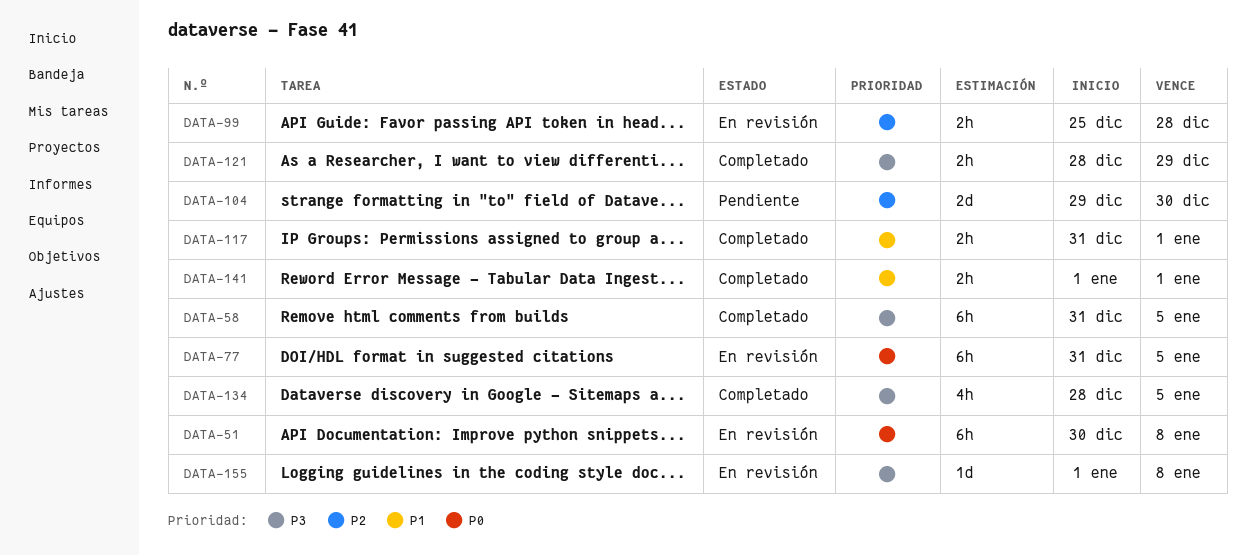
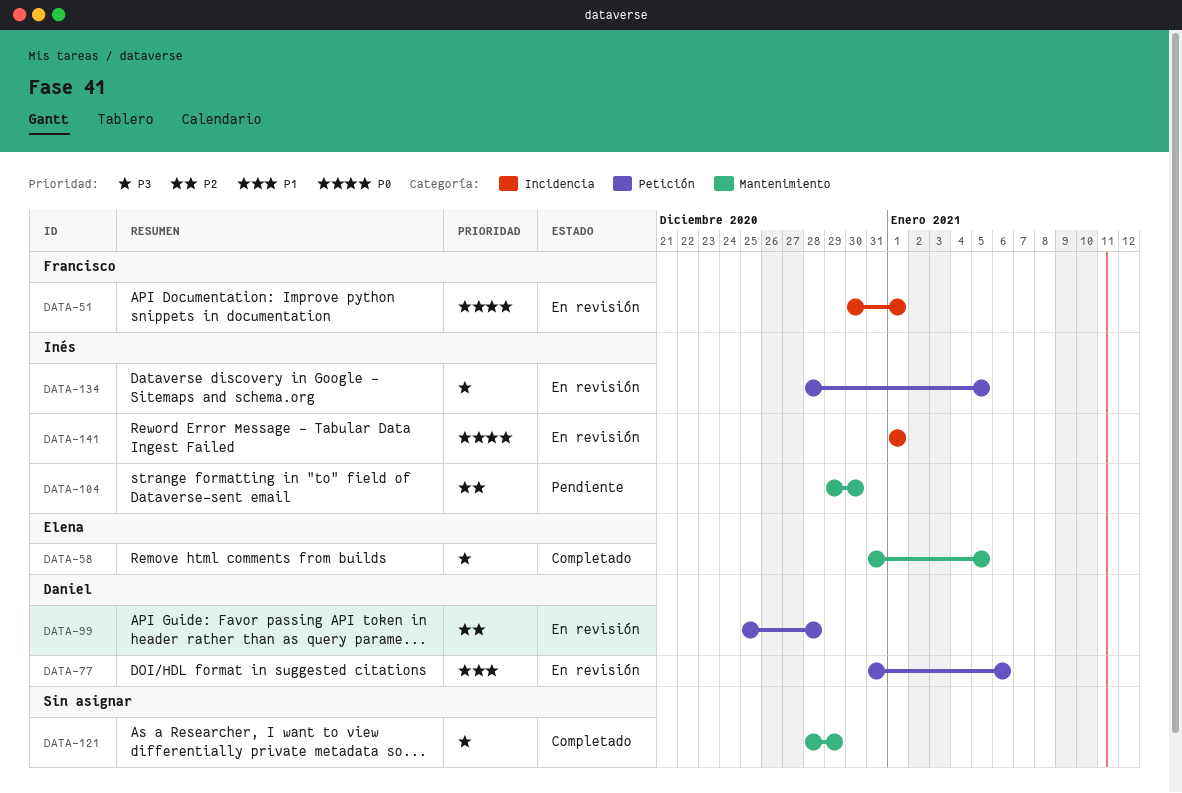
DATA-51, due: Jan 8 -> Jan 1
DATA-77, priority: P0 -> P1
DATA-77, due: Jan 5 -> Jan 6
DATA-117: present -> none
DATA-134, status: Completado -> En revisión
DATA-141, status: Completado -> En revisión
DATA-141, priority: P1 -> P0
DATA-155: present -> none

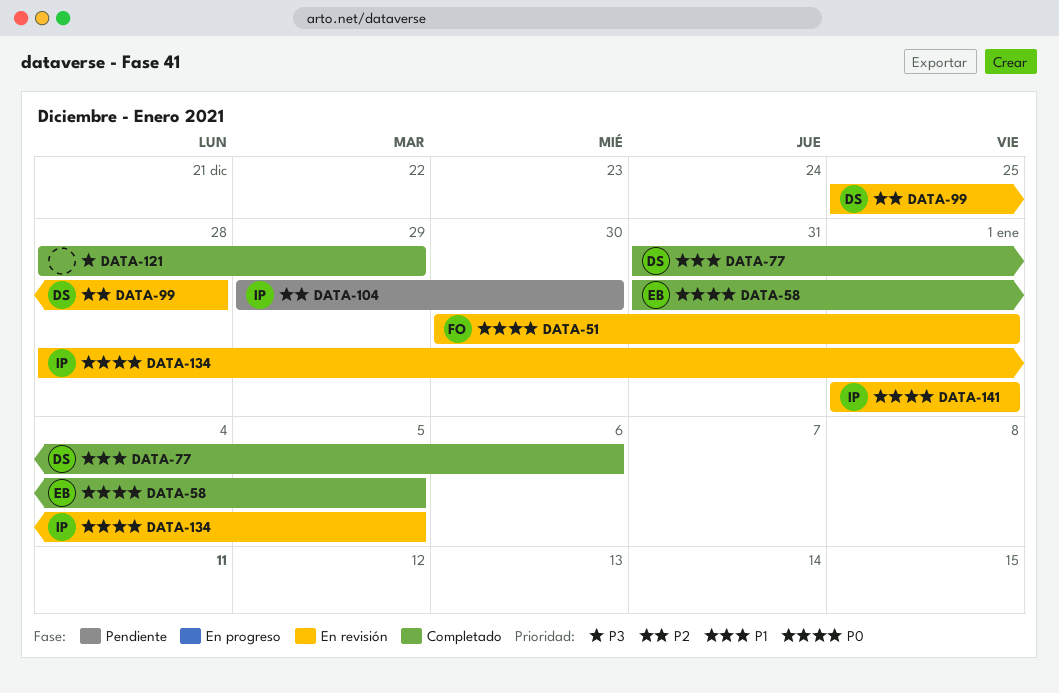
DATA-58, priority: P3 -> P0
DATA-77, status: En revisión -> Completado
DATA-134, priority: P3 -> P0

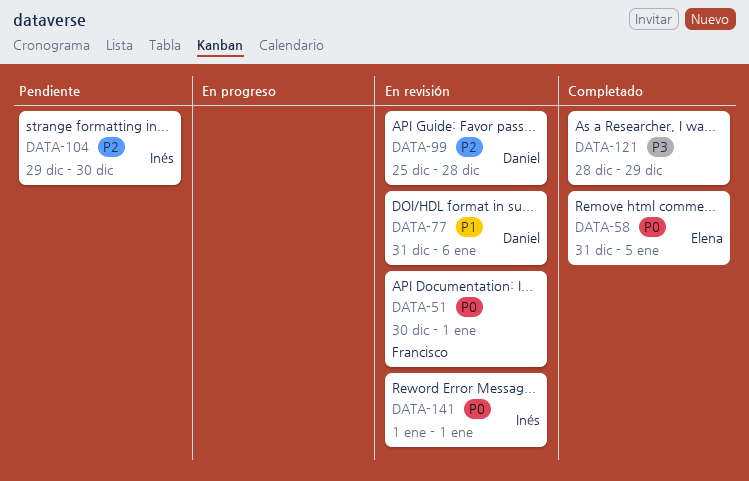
DATA-77, status: Completado -> En revisión
DATA-134: present -> none

